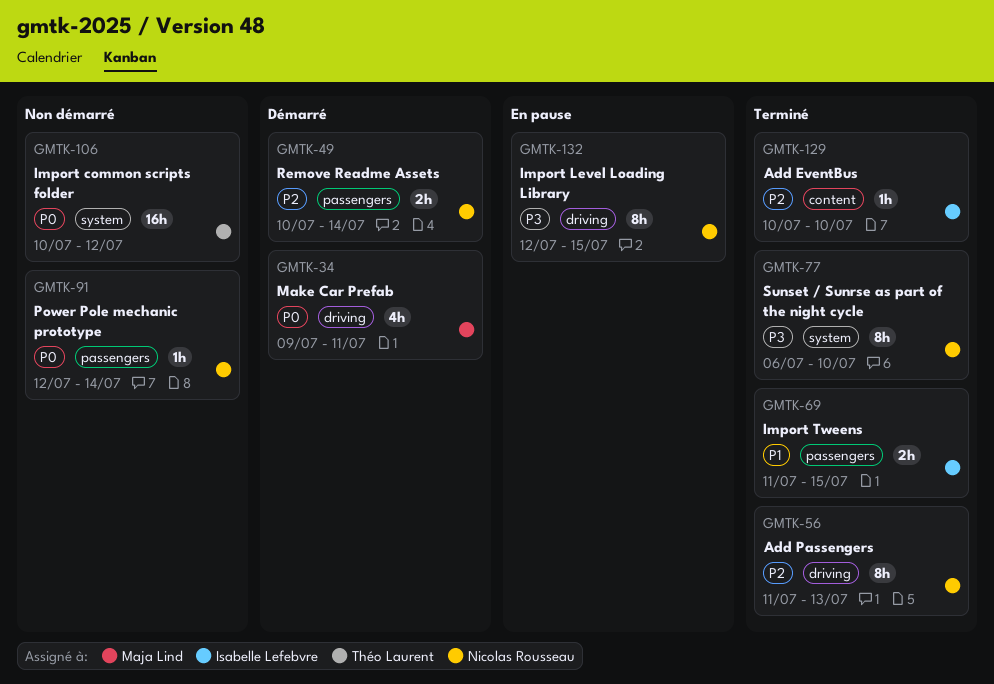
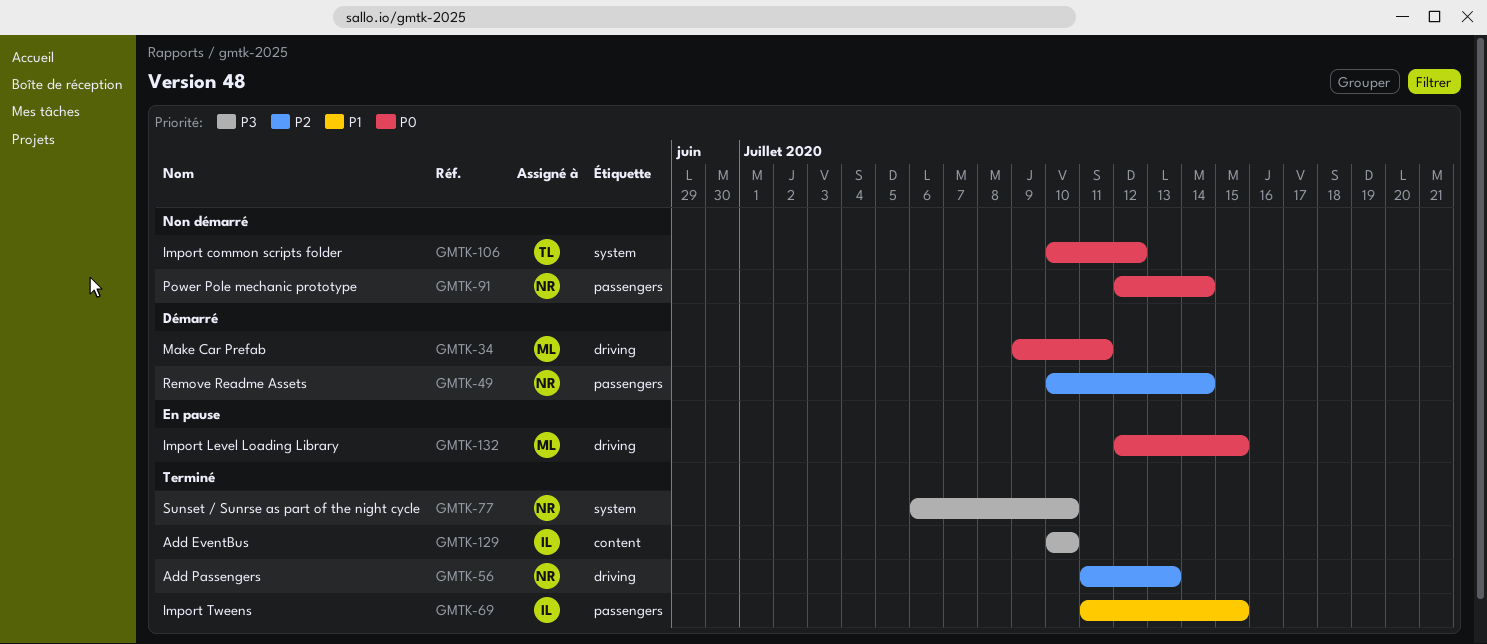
GMTK-129, priority: P2 -> P3
GMTK-132, owner: Nicolas Rousseau -> Maja Lind
GMTK-132, priority: P3 -> P0

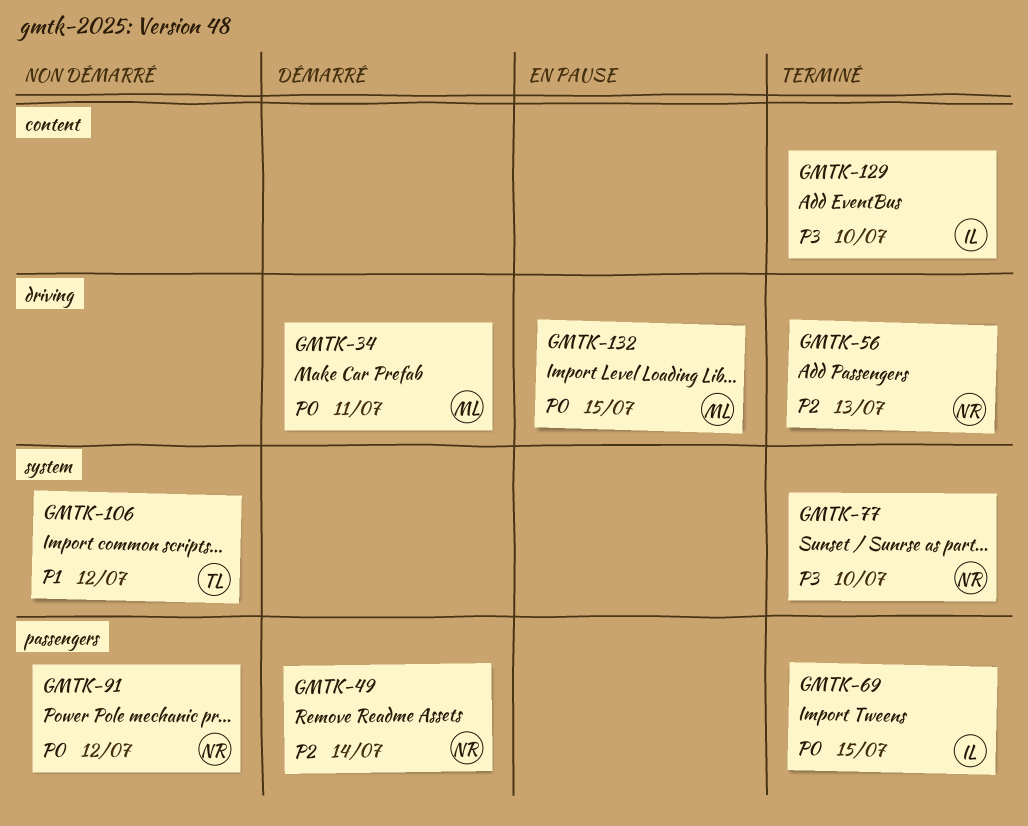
GMTK-69, priority: P1 -> P0
GMTK-91, due: Jul 14 -> Jul 12
GMTK-106, priority: P0 -> P1

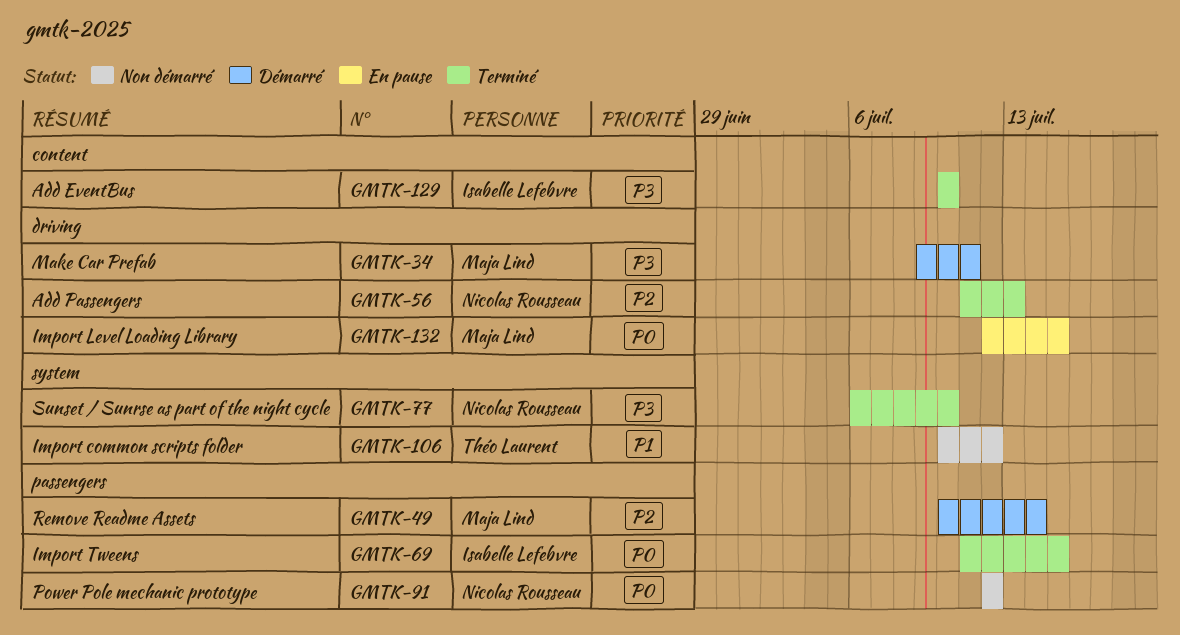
GMTK-34, priority: P0 -> P3
GMTK-49, owner: Nicolas Rousseau -> Maja Lind

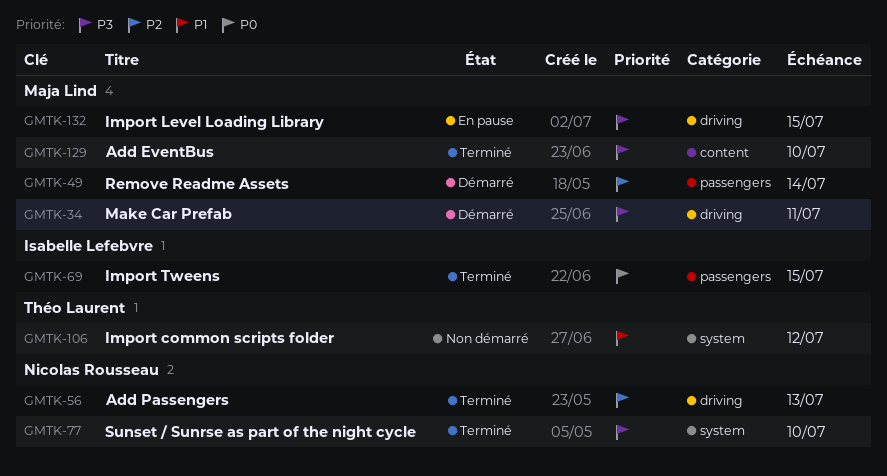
GMTK-91: present -> none
GMTK-129, owner: Isabelle Lefebvre -> Maja Lind
GMTK-132, priority: P0 -> P3

